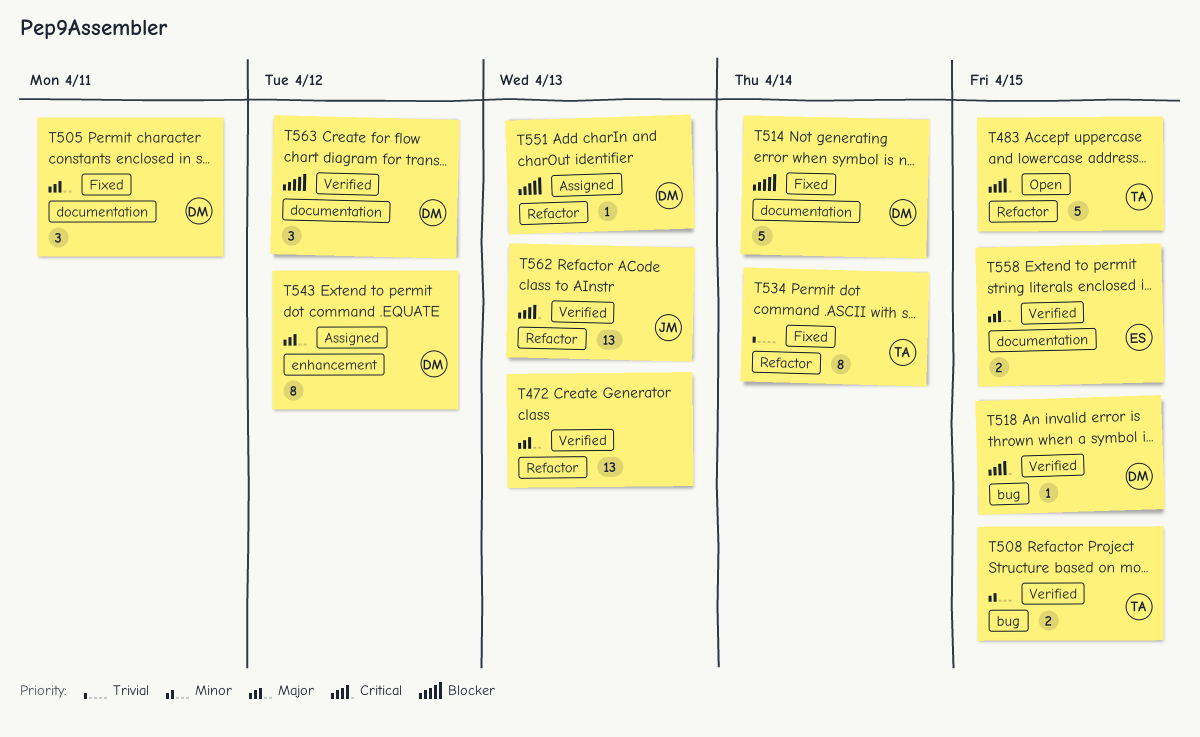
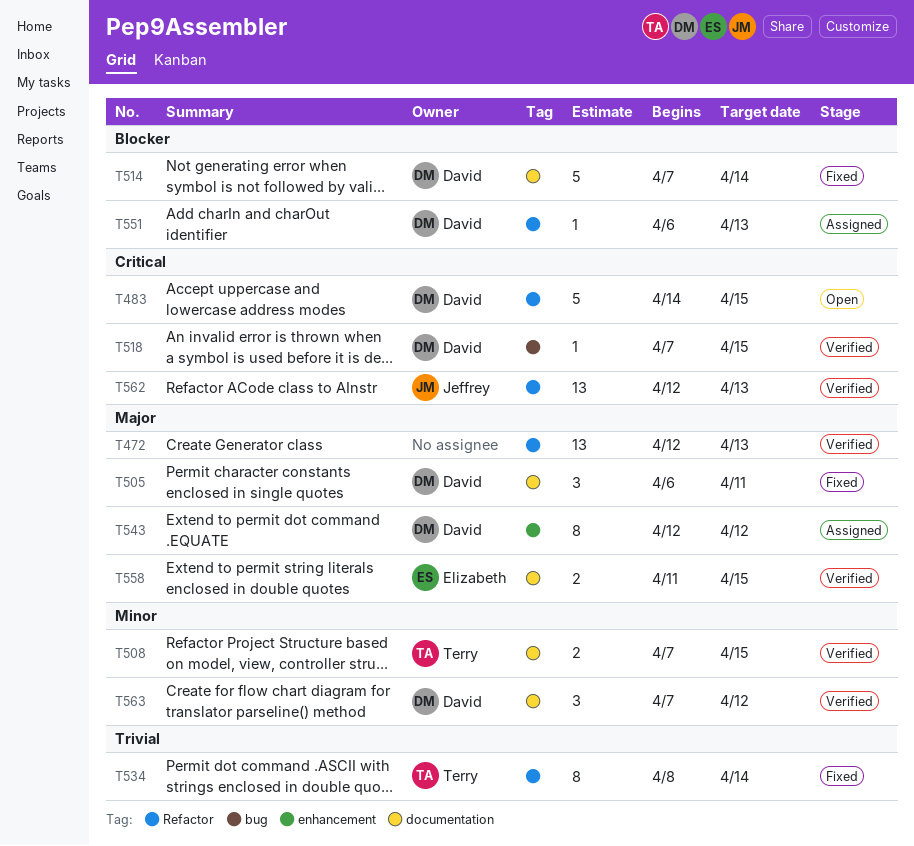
T483, owner: Terry -> David
T508, label: bug -> documentation
T563, priority: Blocker -> Minor

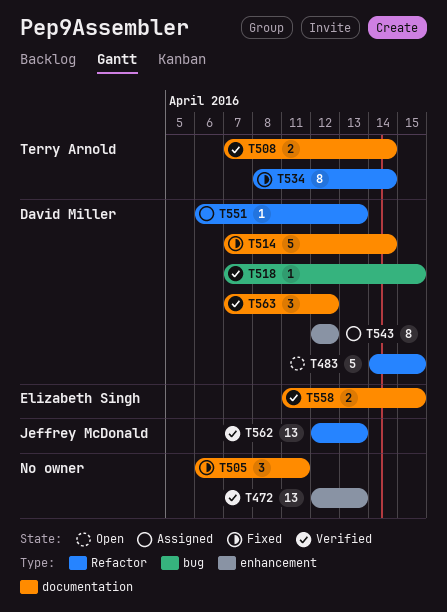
T472, label: Refactor -> enhancement
T505, owner: David Miller -> none
T508, due: Apr 15 -> Apr 14

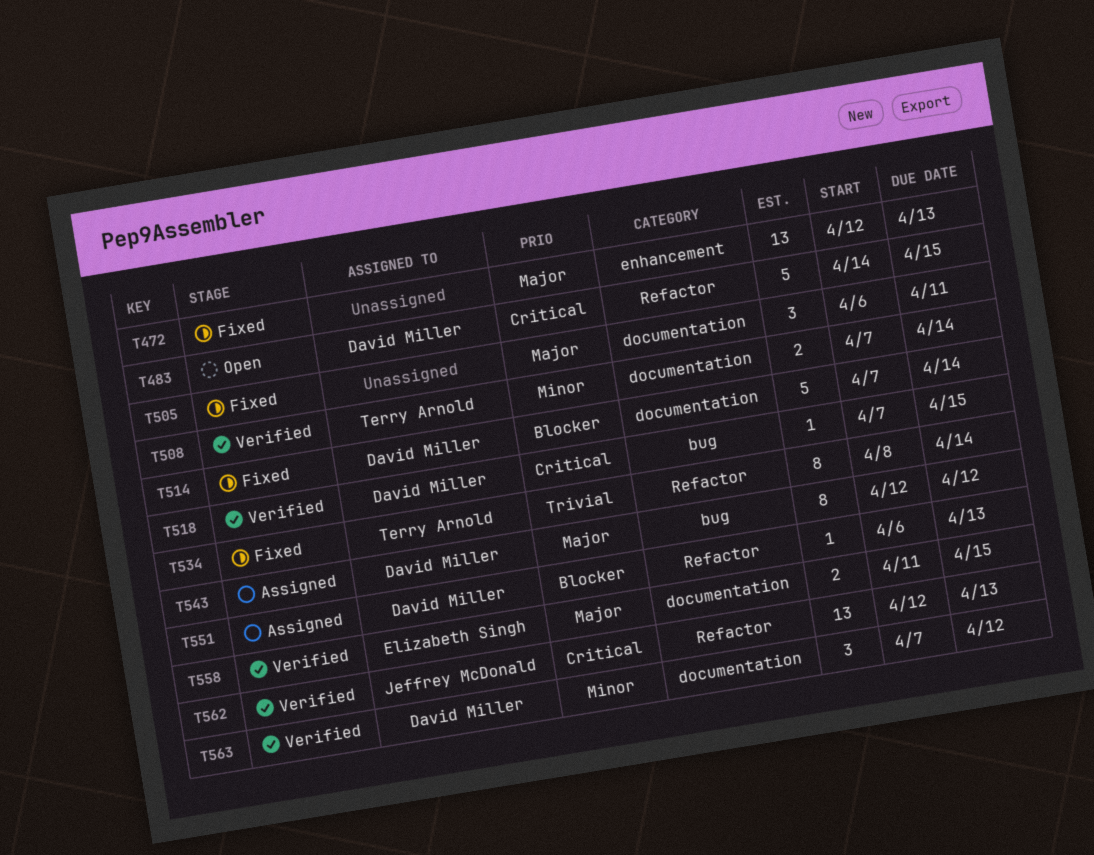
T472, status: Verified -> Fixed
T543, label: enhancement -> bug

